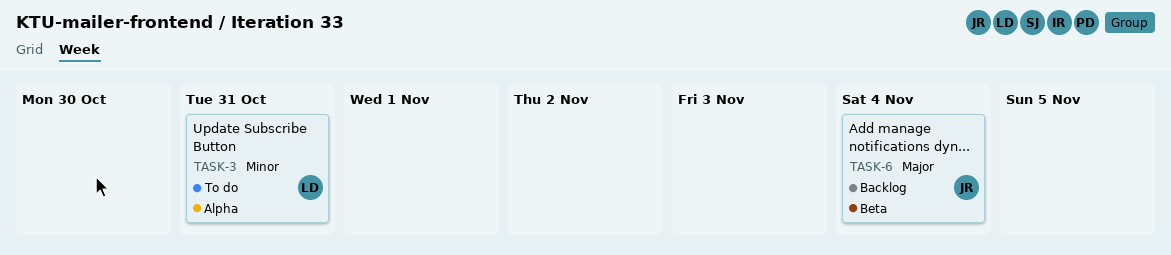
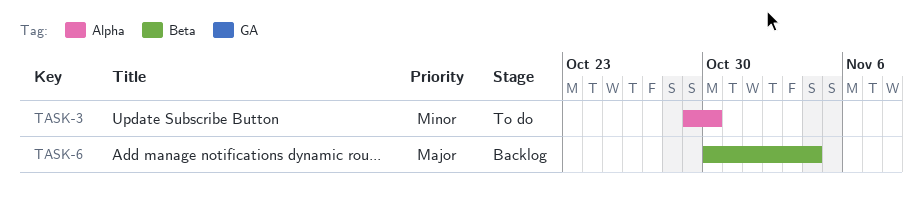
TASK-3, due: Oct 31 -> Oct 30

